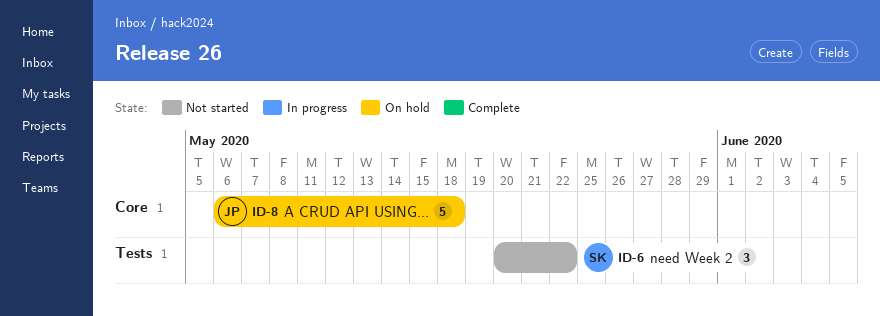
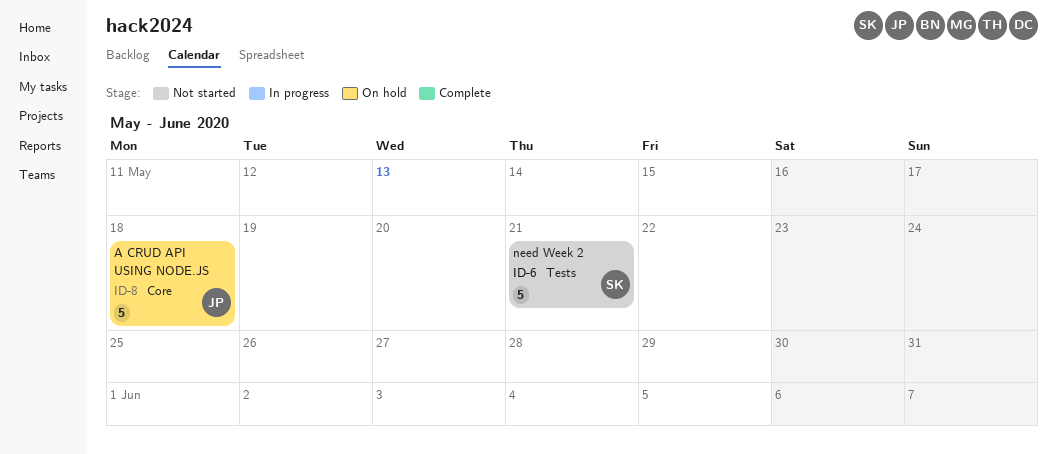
ID-6, estimate: 3 -> 5
ID-6, due: May 22 -> May 21

